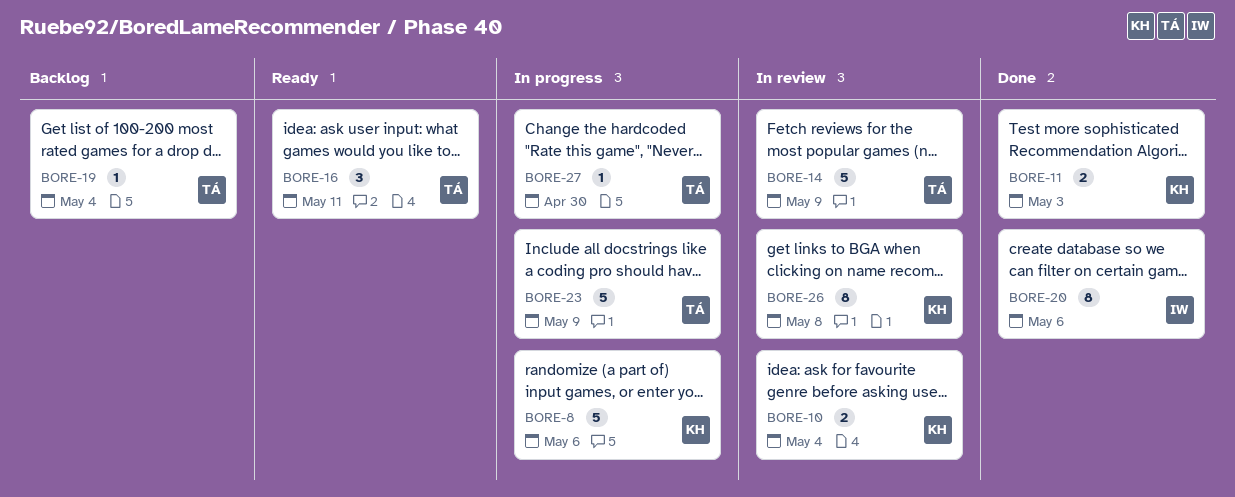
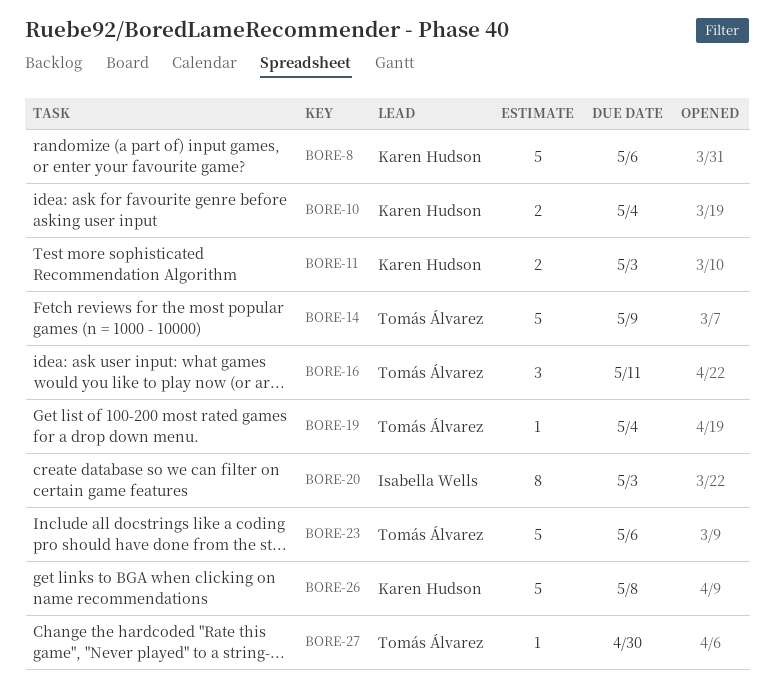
BORE-20, due: May 6 -> May 3
BORE-23, due: May 9 -> May 6
BORE-26, estimate: 8 -> 5

